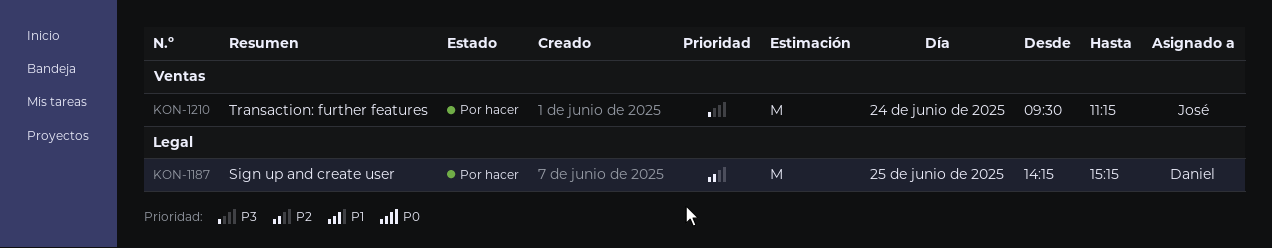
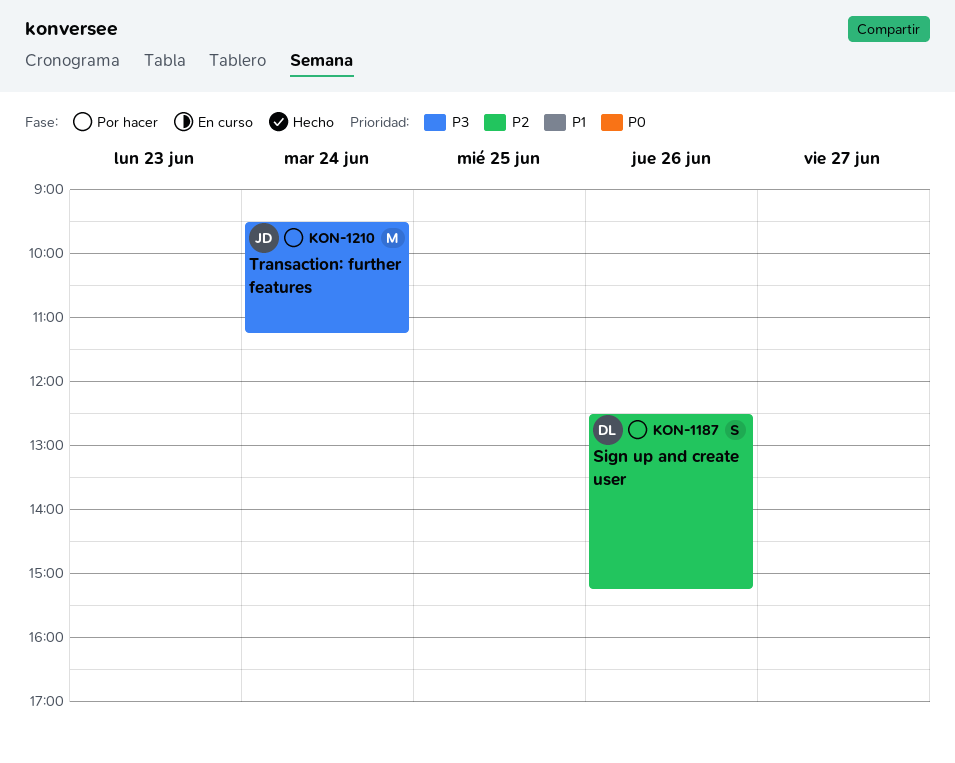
KON-1187, estimate: M -> S
KON-1187, day: Jun 25 -> Jun 26
KON-1187, begins: 14:15 -> 12:30

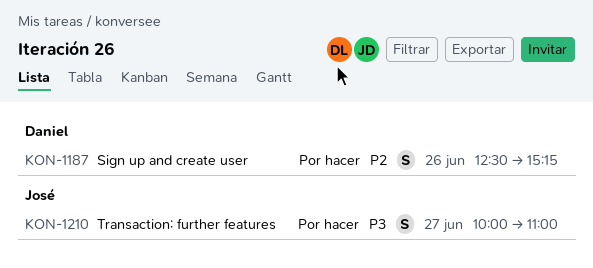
KON-1210, estimate: M -> S
KON-1210, day: Jun 24 -> Jun 27
KON-1210, begins: 09:30 -> 10:00
KON-1210, ends: 11:15 -> 11:00

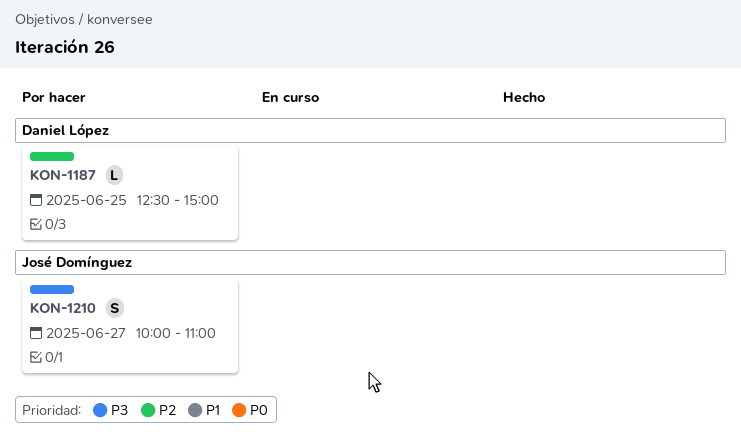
KON-1187, estimate: S -> L
KON-1187, day: Jun 26 -> Jun 25
KON-1187, ends: 15:15 -> 15:00

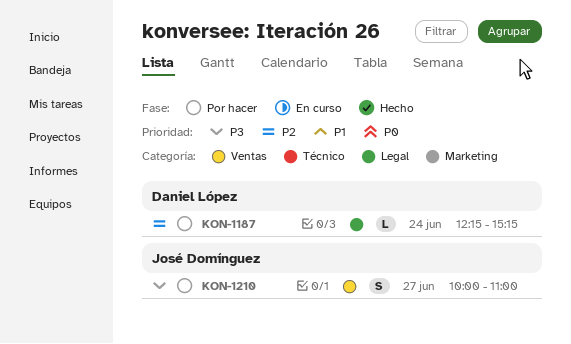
KON-1187, day: Jun 25 -> Jun 24
KON-1187, begins: 12:30 -> 12:15
KON-1187, ends: 15:00 -> 15:15

